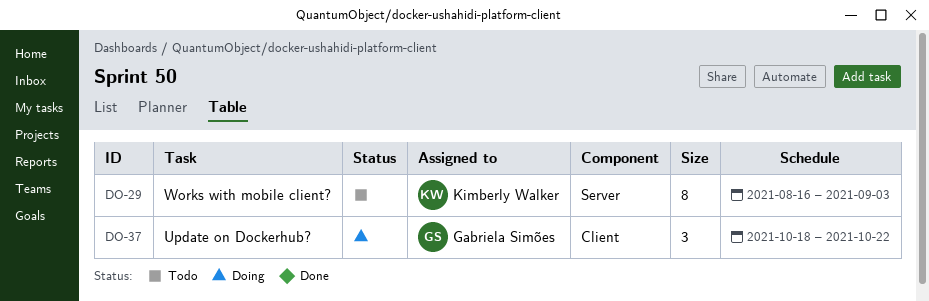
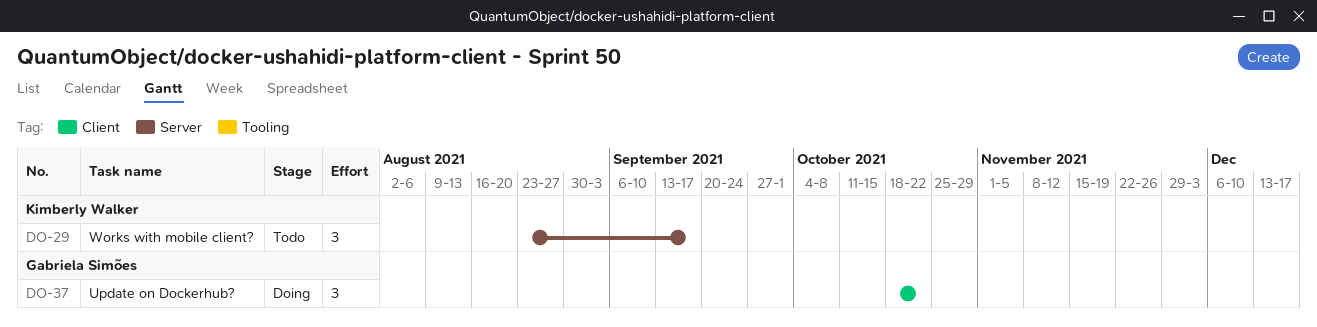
DO-29, estimate: 8 -> 3
DO-29, start: Aug 16 -> Aug 23
DO-29, due: Sep 3 -> Sep 17

